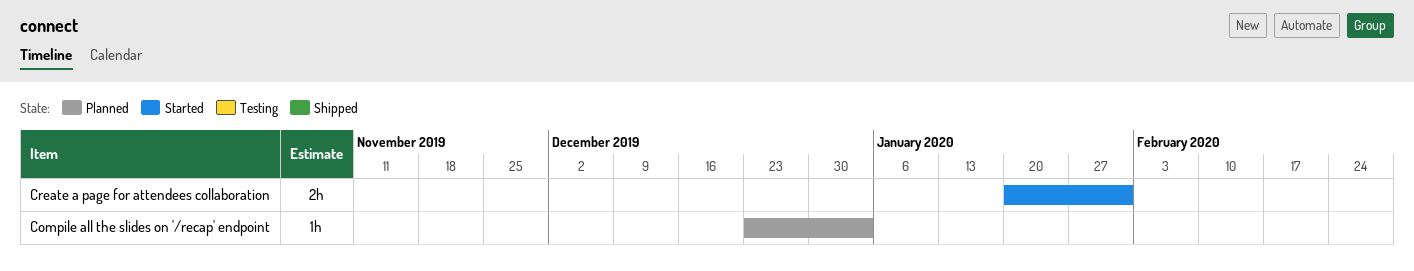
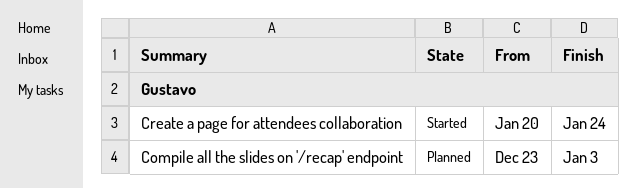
Create a page for attendees collaboration, due: Jan 31 -> Jan 24

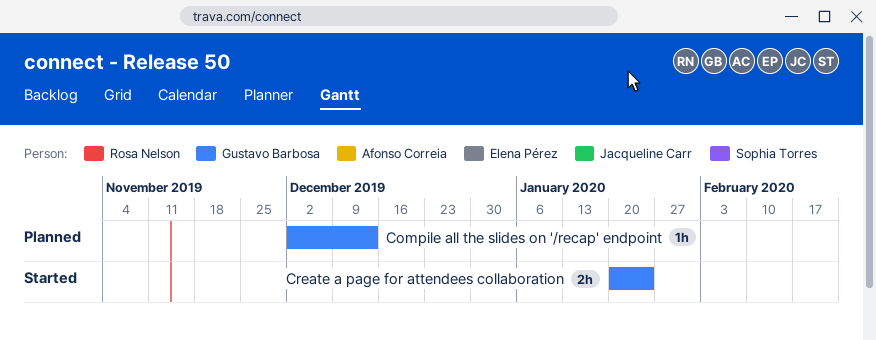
Compile all the slides on '/recap' endpoint, start: Dec 23 -> Dec 2
Compile all the slides on '/recap' endpoint, due: Jan 3 -> Dec 13

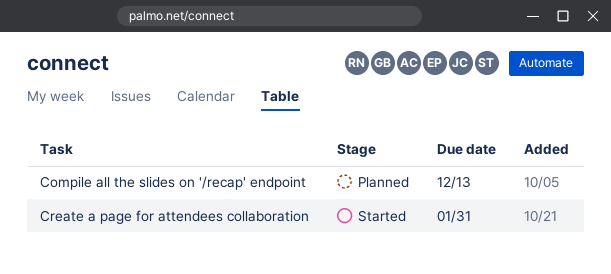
Create a page for attendees collaboration, due: Jan 24 -> Jan 31

